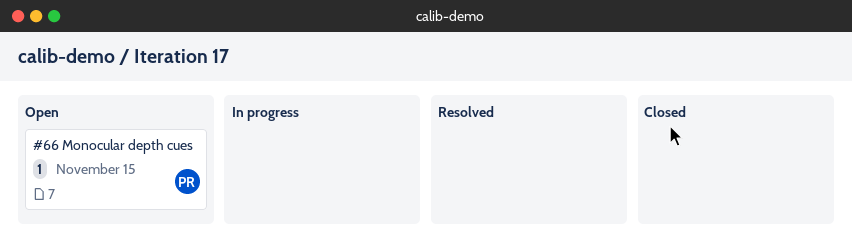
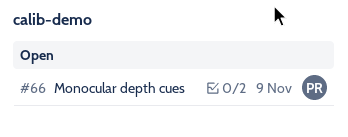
#66, due: Nov 15 -> Nov 9

